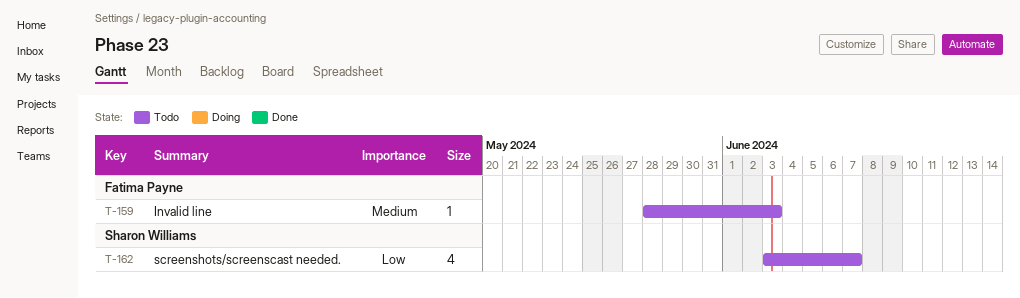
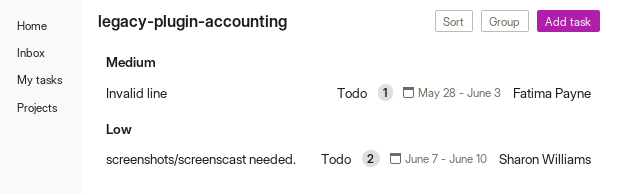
screenshots/screenscast needed., estimate: 4 -> 2
screenshots/screenscast needed., start: Jun 3 -> Jun 7
screenshots/screenscast needed., due: Jun 7 -> Jun 10

